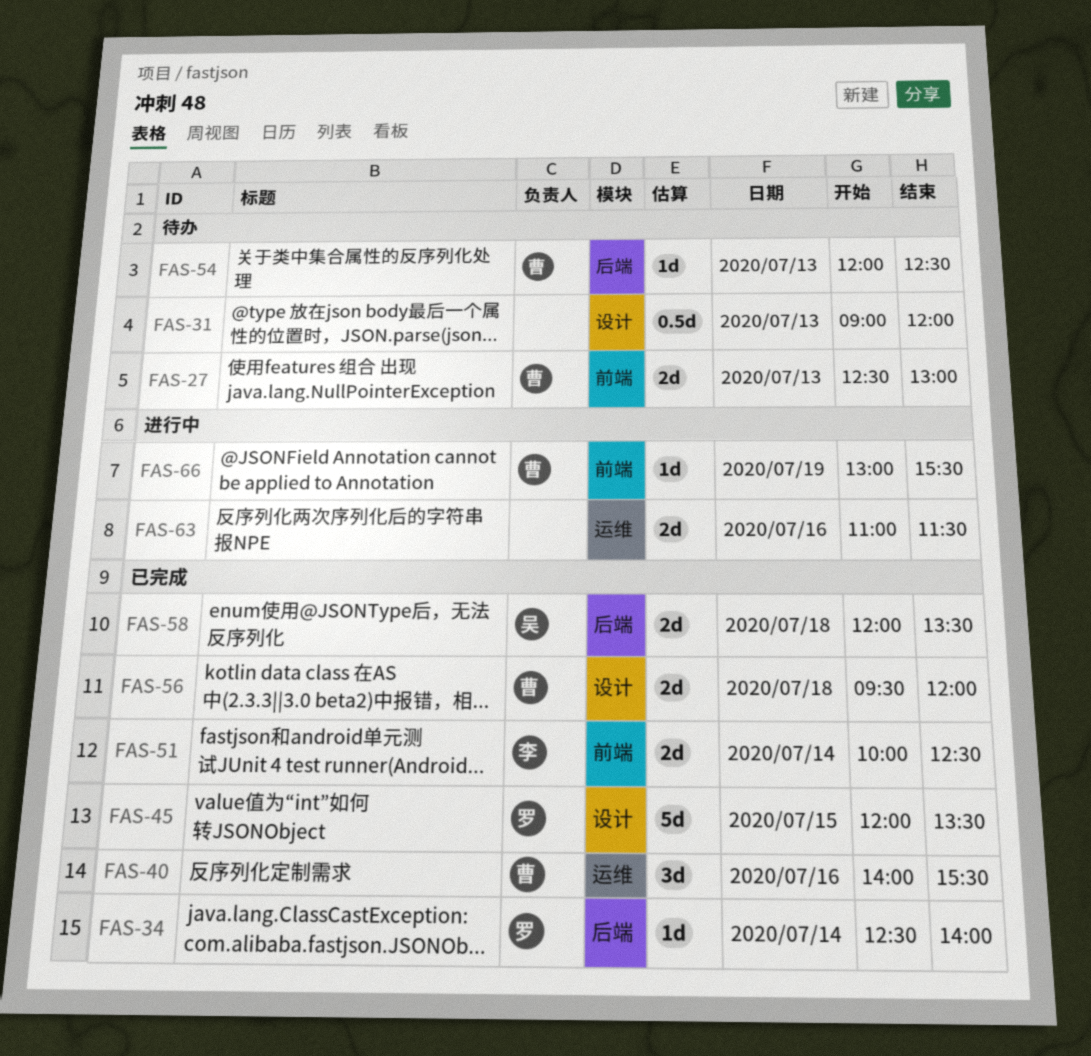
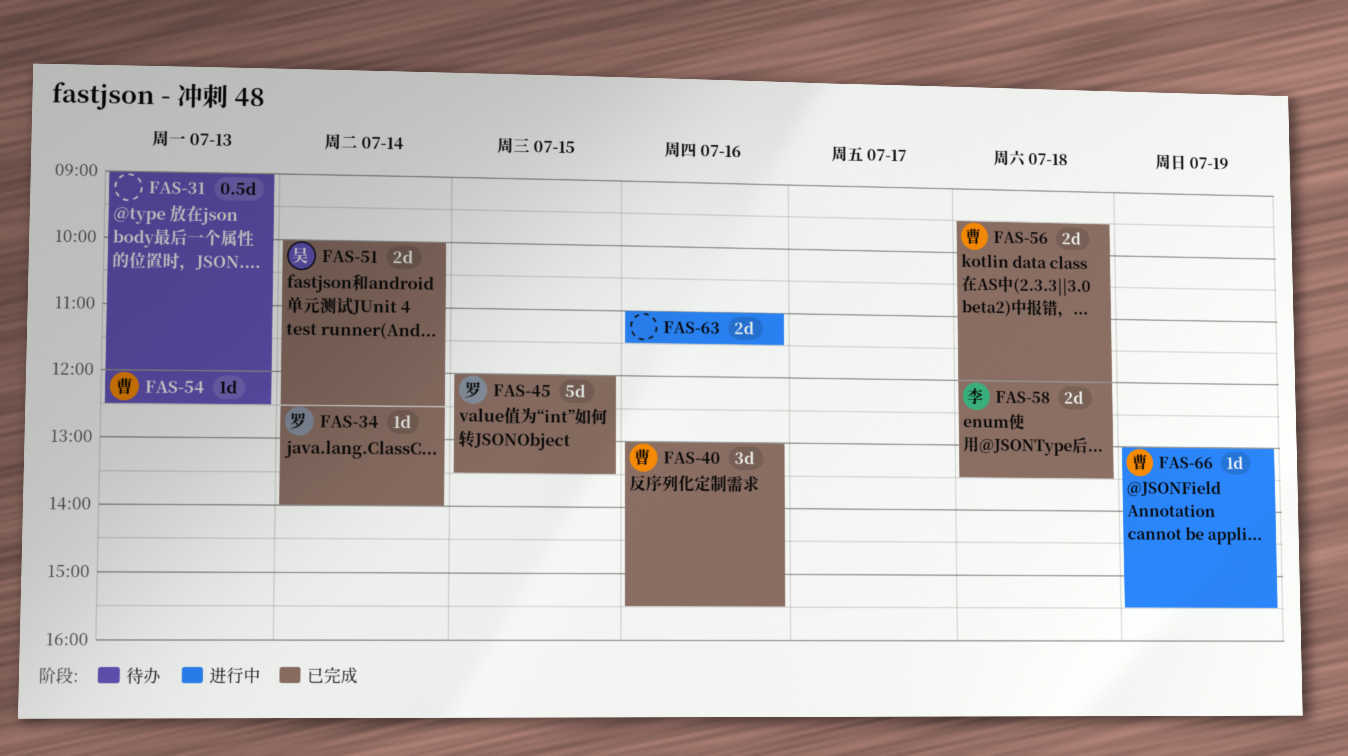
FAS-27: present -> none
FAS-40, begins: 14:00 -> 13:00
FAS-51, owner: 李 -> 吴
FAS-58, owner: 吴 -> 李

